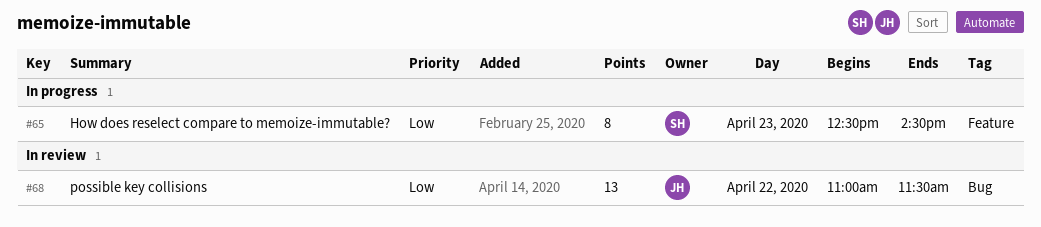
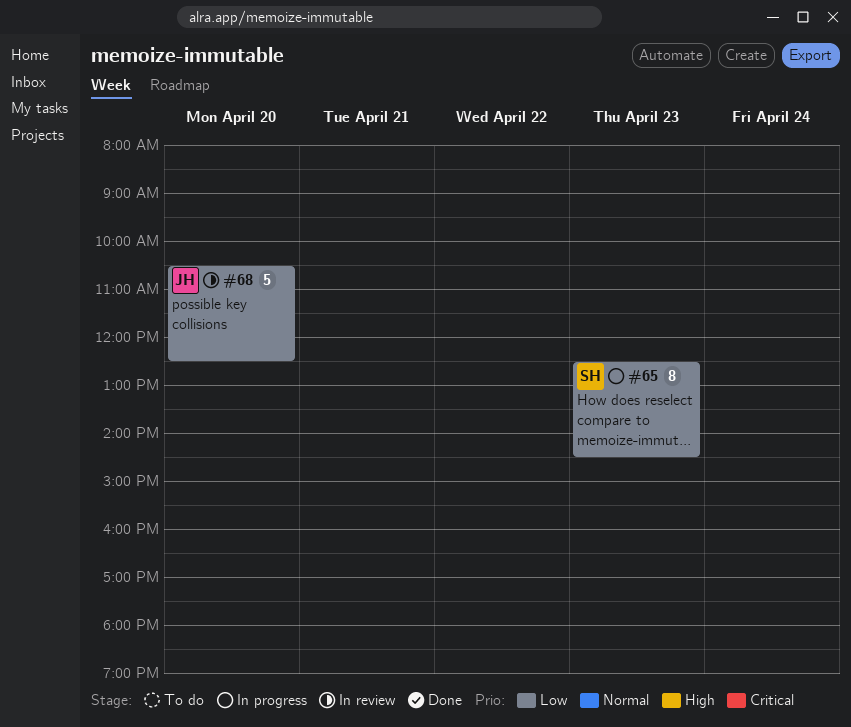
#68, estimate: 13 -> 5
#68, day: Apr 22 -> Apr 20
#68, begins: 11:00 -> 10:30
#68, ends: 11:30 -> 12:30

